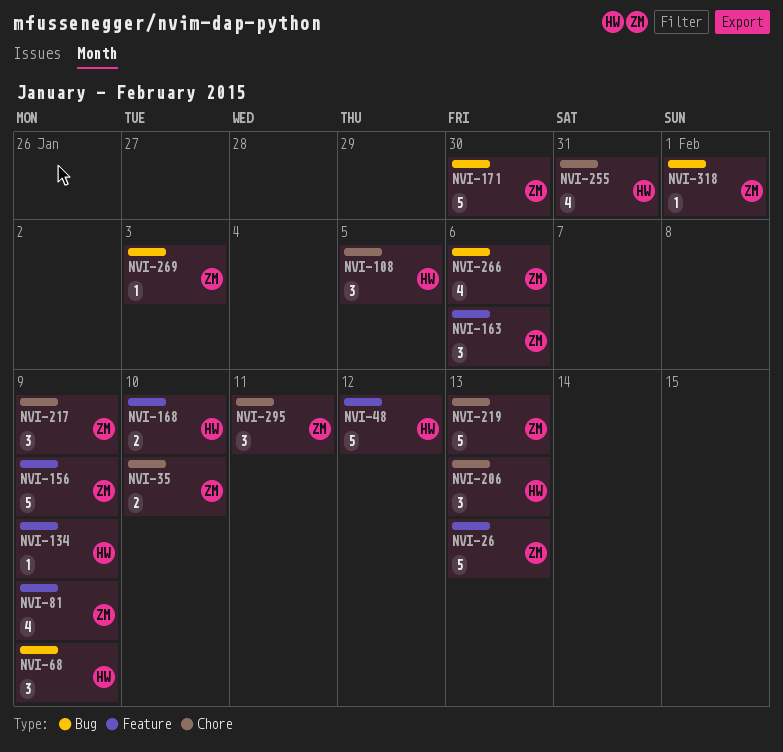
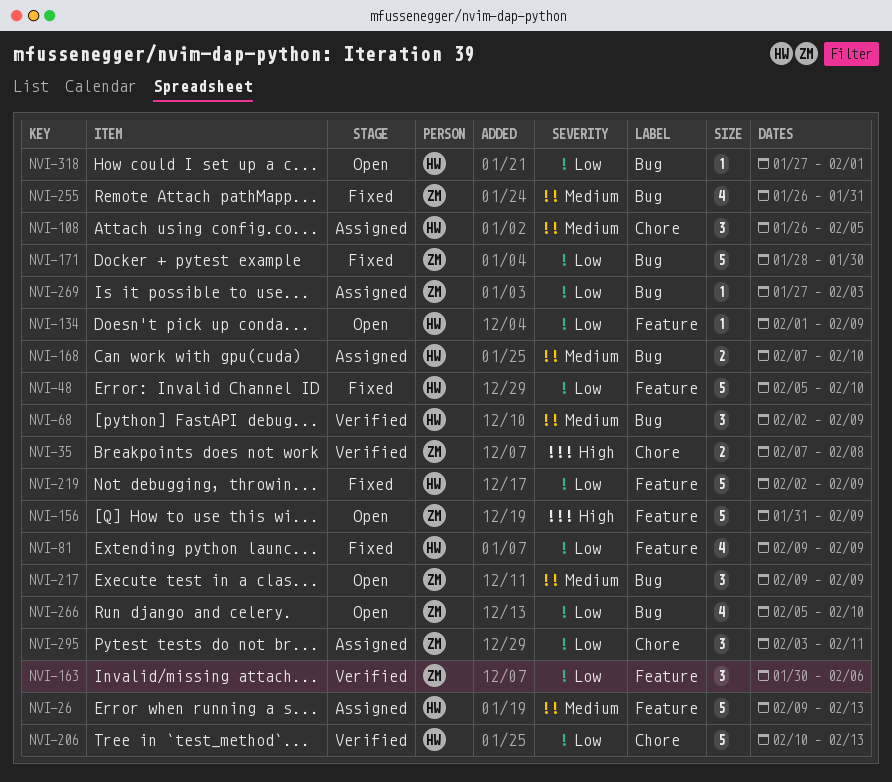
NVI-26, owner: ZM -> HW
NVI-35, due: Feb 10 -> Feb 8
NVI-48, due: Feb 12 -> Feb 10
NVI-81, owner: ZM -> HW
NVI-168, label: Feature -> Bug
NVI-206, estimate: 3 -> 5
NVI-217, label: Chore -> Bug
NVI-219, owner: ZM -> HW
NVI-219, label: Chore -> Feature
NVI-219, due: Feb 13 -> Feb 9
NVI-255, owner: HW -> ZM
NVI-255, label: Chore -> Bug
NVI-266, due: Feb 6 -> Feb 10
NVI-318, owner: ZM -> HW

